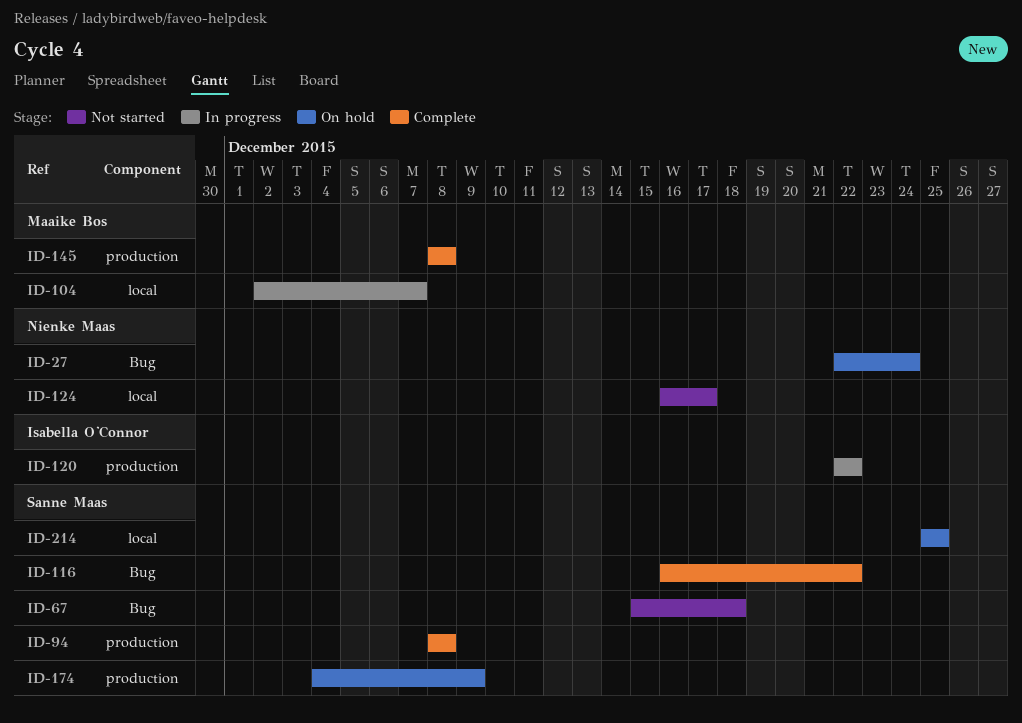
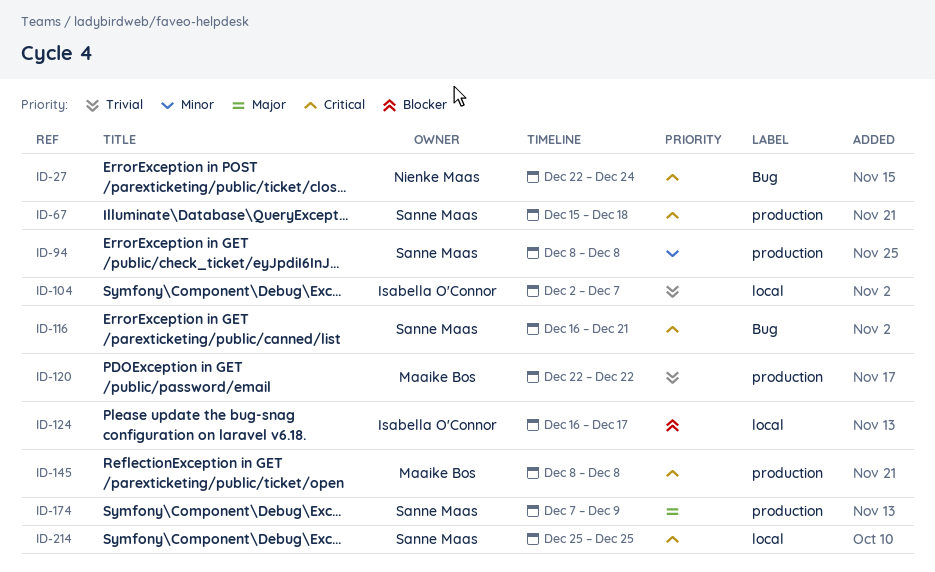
ID-67, label: Bug -> production
ID-104, owner: Maaike Bos -> Isabella O'Connor
ID-116, due: Dec 22 -> Dec 21
ID-120, owner: Isabella O'Connor -> Maaike Bos
ID-124, owner: Nienke Maas -> Isabella O'Connor
ID-174, start: Dec 4 -> Dec 7

